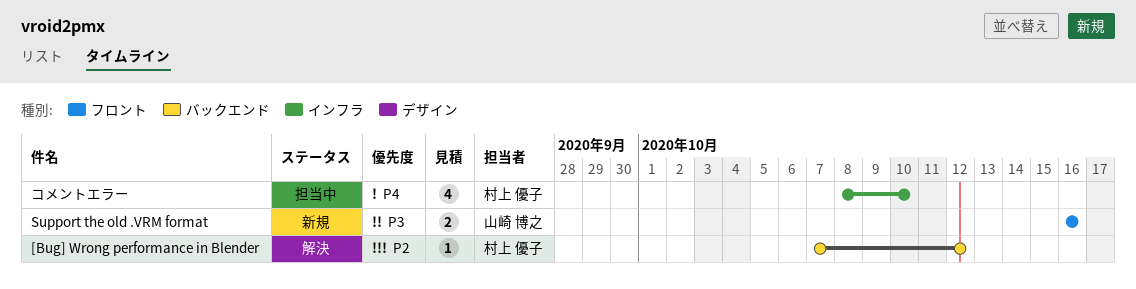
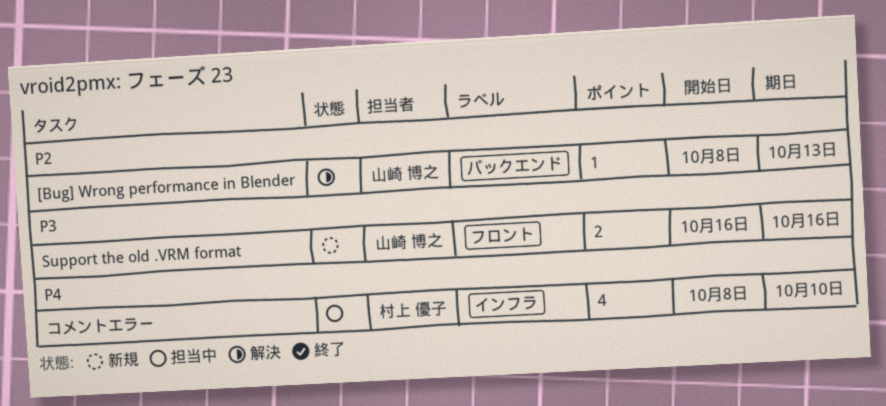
[Bug] Wrong performance in Blender, owner: 村上 優子 -> 山崎 博之
[Bug] Wrong performance in Blender, start: Oct 7 -> Oct 8
[Bug] Wrong performance in Blender, due: Oct 12 -> Oct 13

